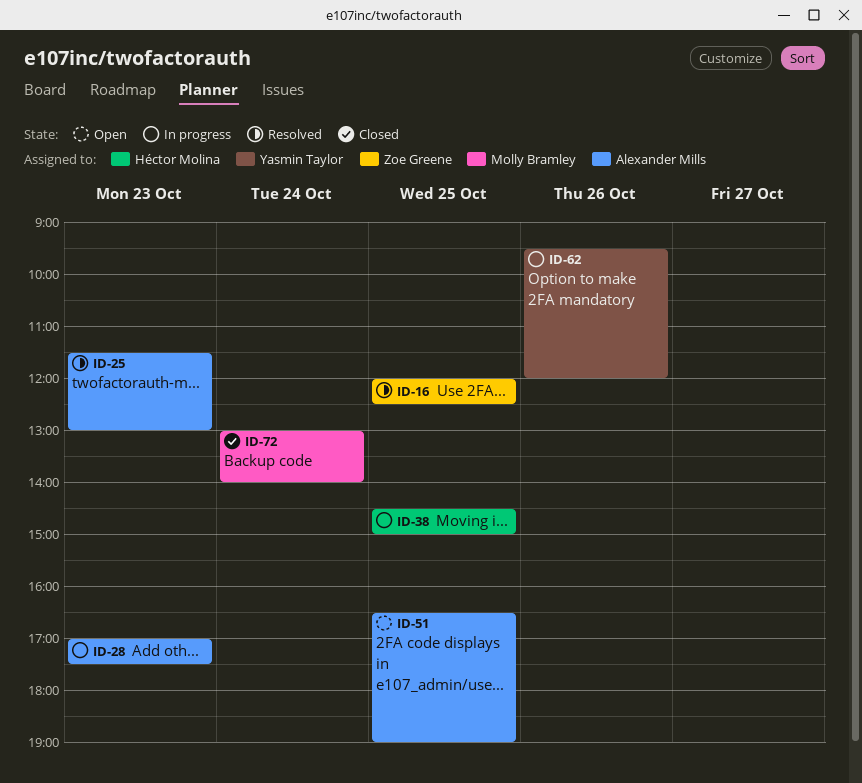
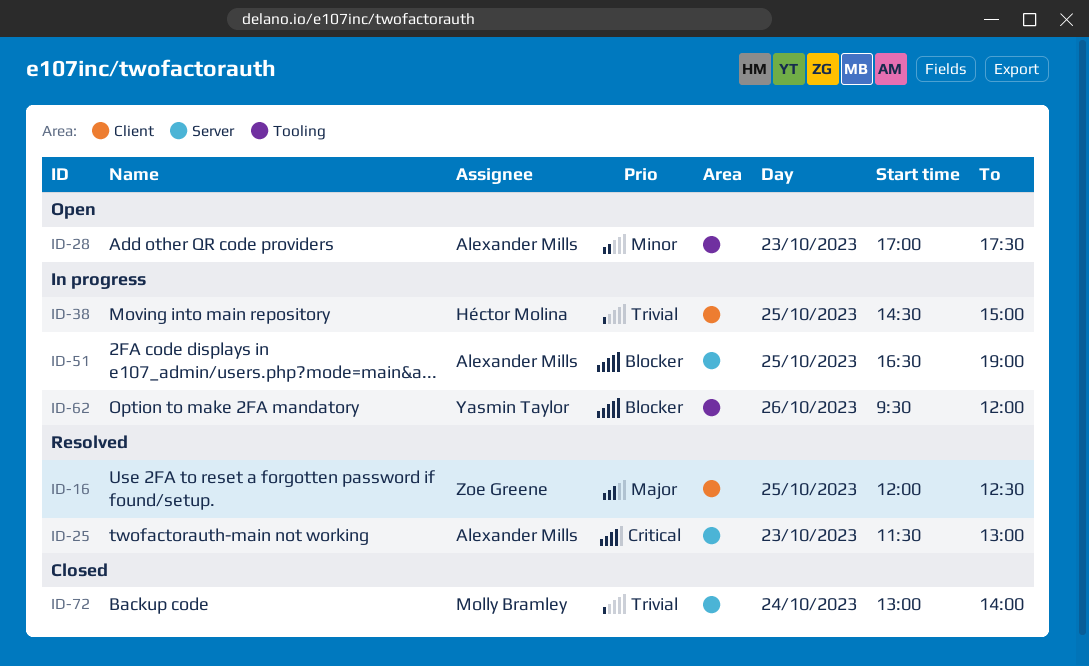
ID-28, status: In progress -> Open
ID-51, status: Open -> In progress

